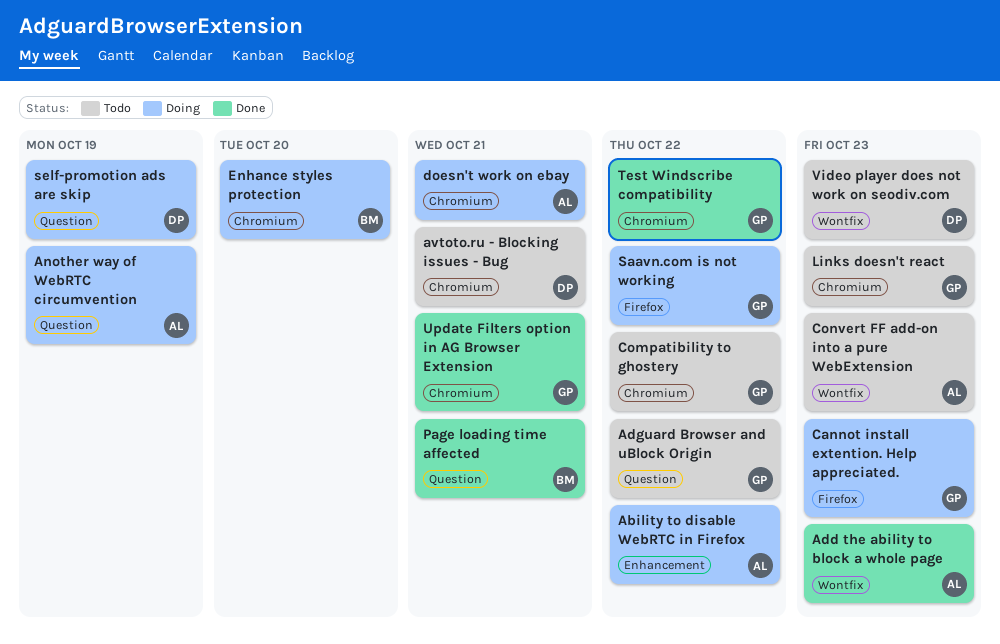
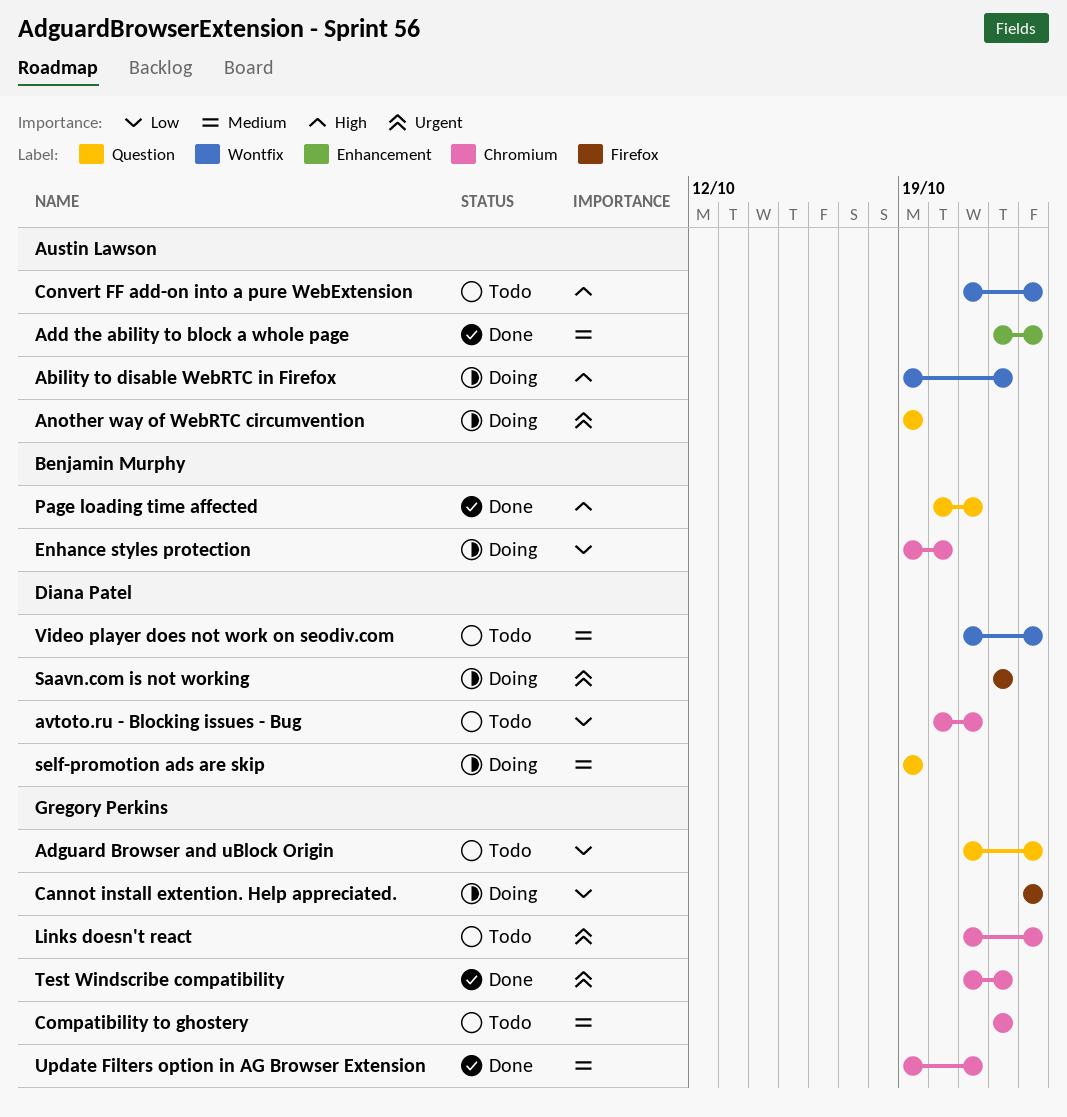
Ability to disable WebRTC in Firefox, label: Enhancement -> Wontfix
Add the ability to block a whole page, label: Wontfix -> Enhancement
Adguard Browser and uBlock Origin, due: Oct 22 -> Oct 23
doesn't work on ebay: present -> none
Saavn.com is not working, owner: Gregory Perkins -> Diana Patel

